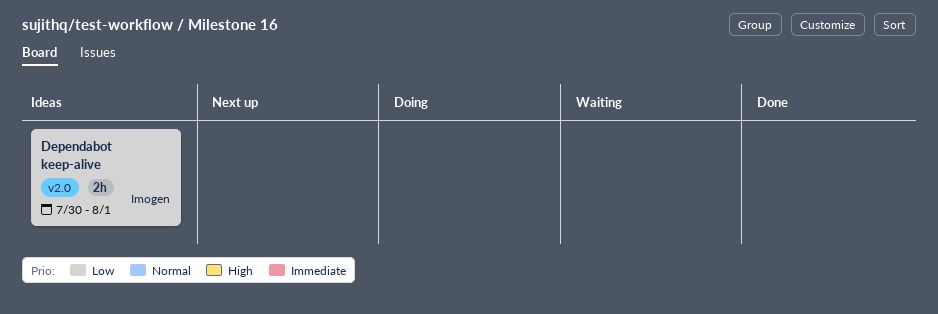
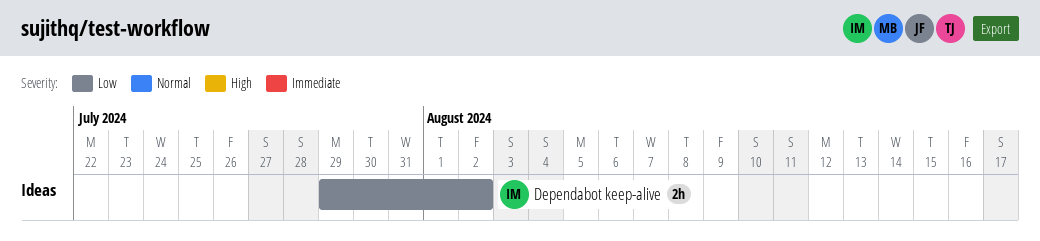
Dependabot keep-alive, start: Jul 30 -> Jul 29
Dependabot keep-alive, due: Aug 1 -> Aug 2

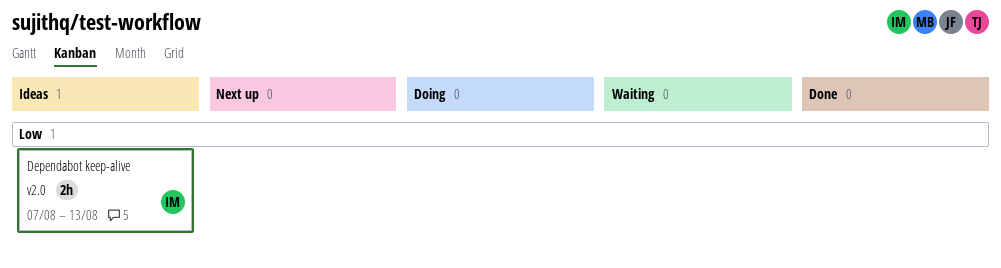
Dependabot keep-alive, start: Jul 29 -> Aug 7
Dependabot keep-alive, due: Aug 2 -> Aug 13

